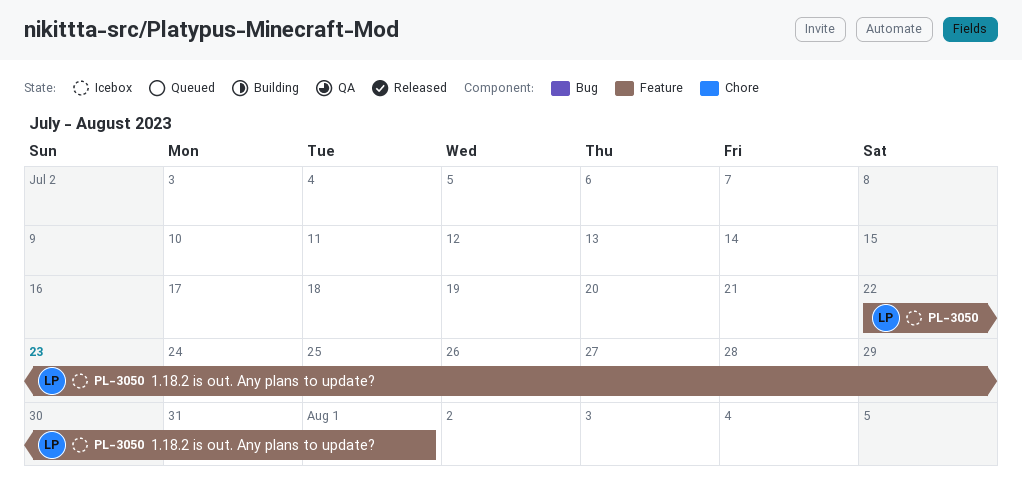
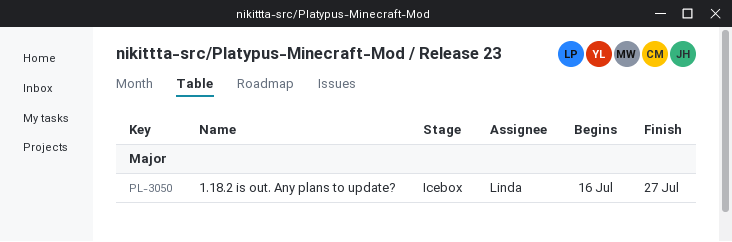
PL-3050, start: Jul 22 -> Jul 16
PL-3050, due: Aug 1 -> Jul 27

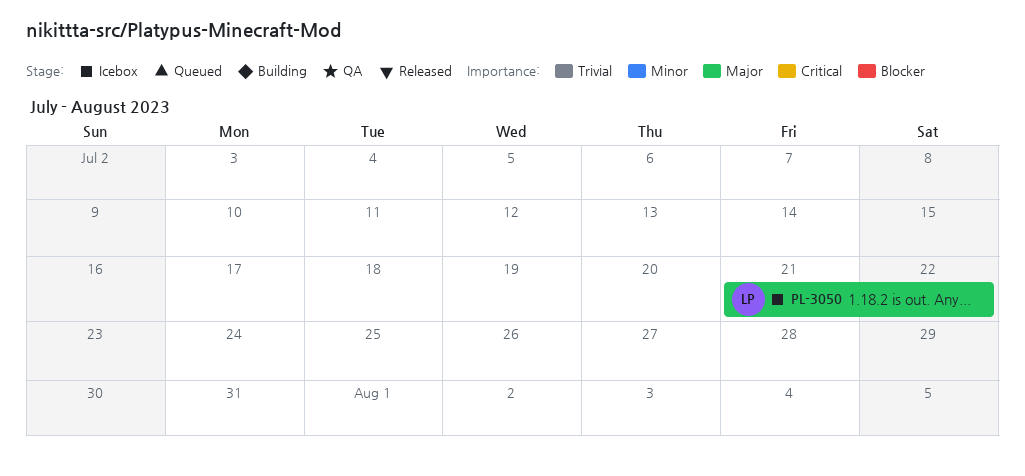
PL-3050, start: Jul 16 -> Jul 21
PL-3050, due: Jul 27 -> Jul 22

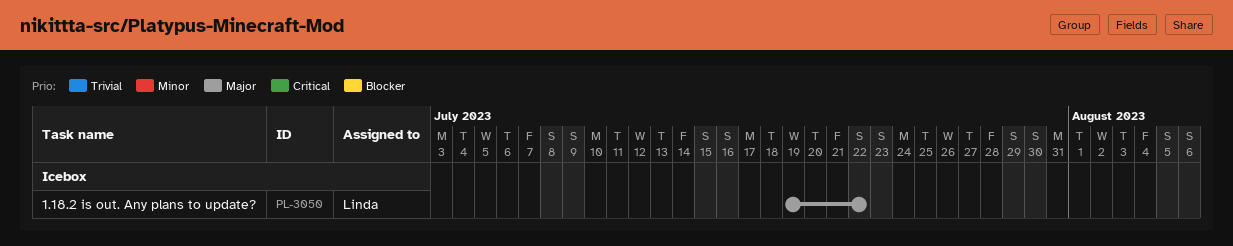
PL-3050, start: Jul 21 -> Jul 19

